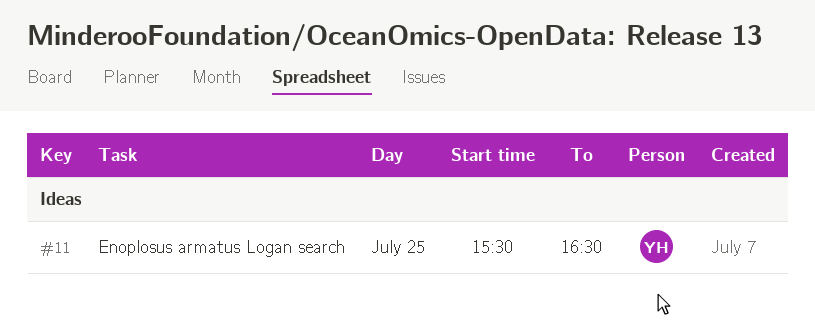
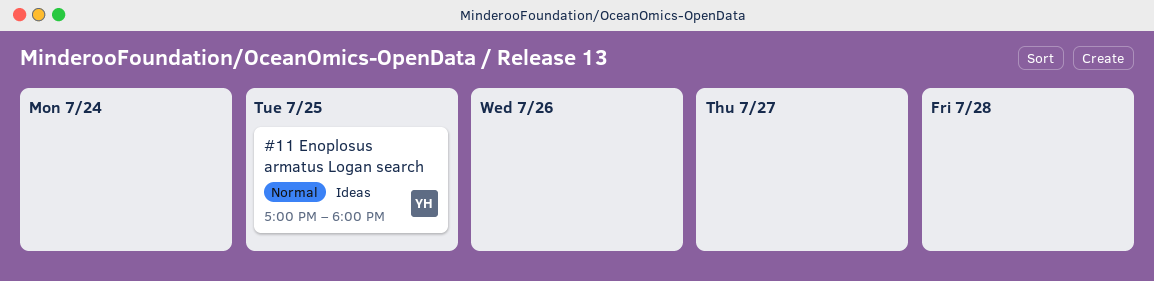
#11, begins: 15:30 -> 17:00
#11, ends: 16:30 -> 18:00

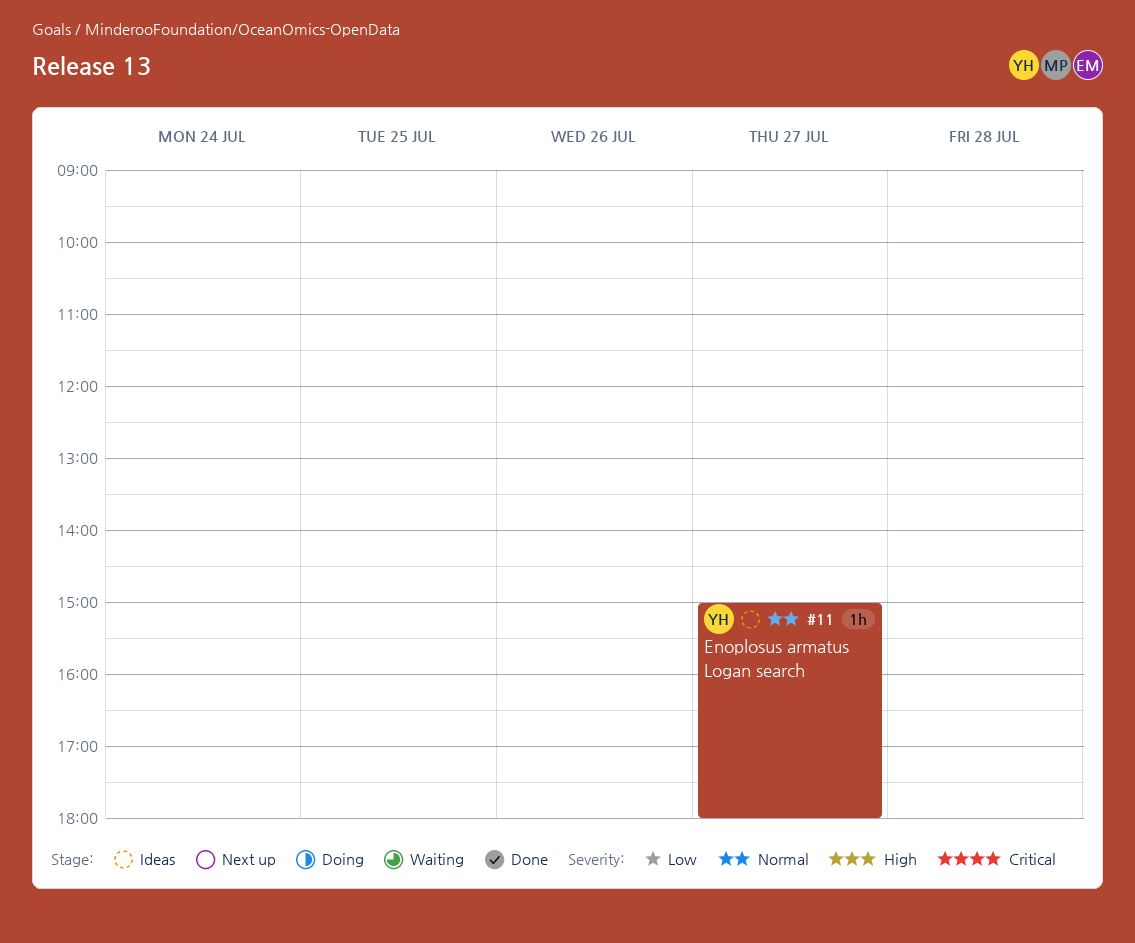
#11, day: Jul 25 -> Jul 27
#11, begins: 17:00 -> 15:00

